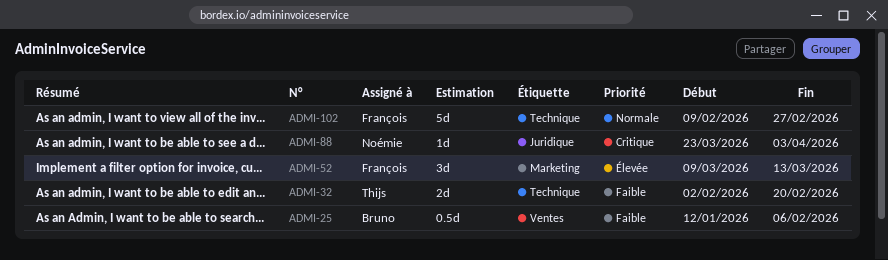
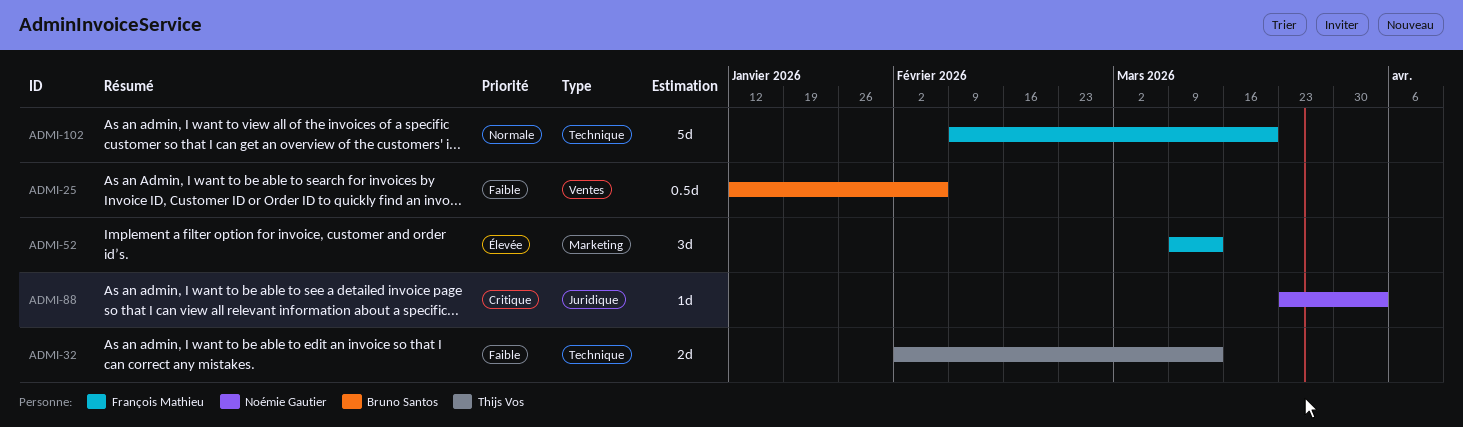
ADMI-32, due: Feb 20 -> Mar 13
ADMI-102, due: Feb 27 -> Mar 20

